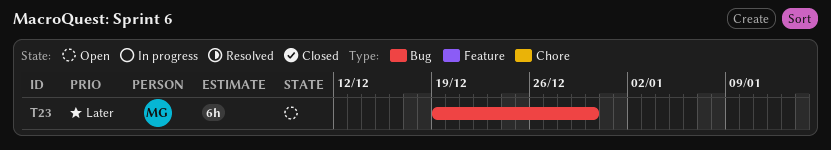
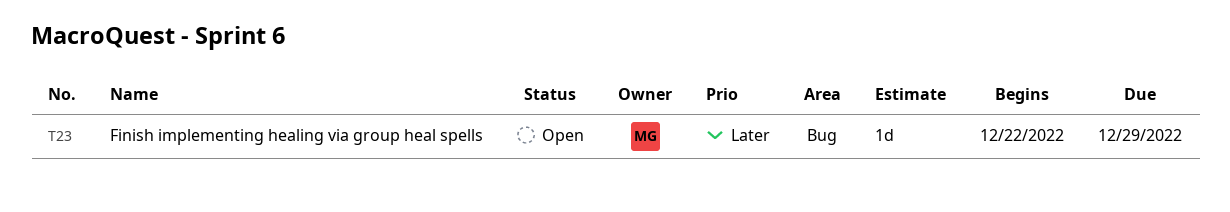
T23, estimate: 6h -> 1d
T23, start: Dec 19 -> Dec 22
T23, due: Dec 30 -> Dec 29

